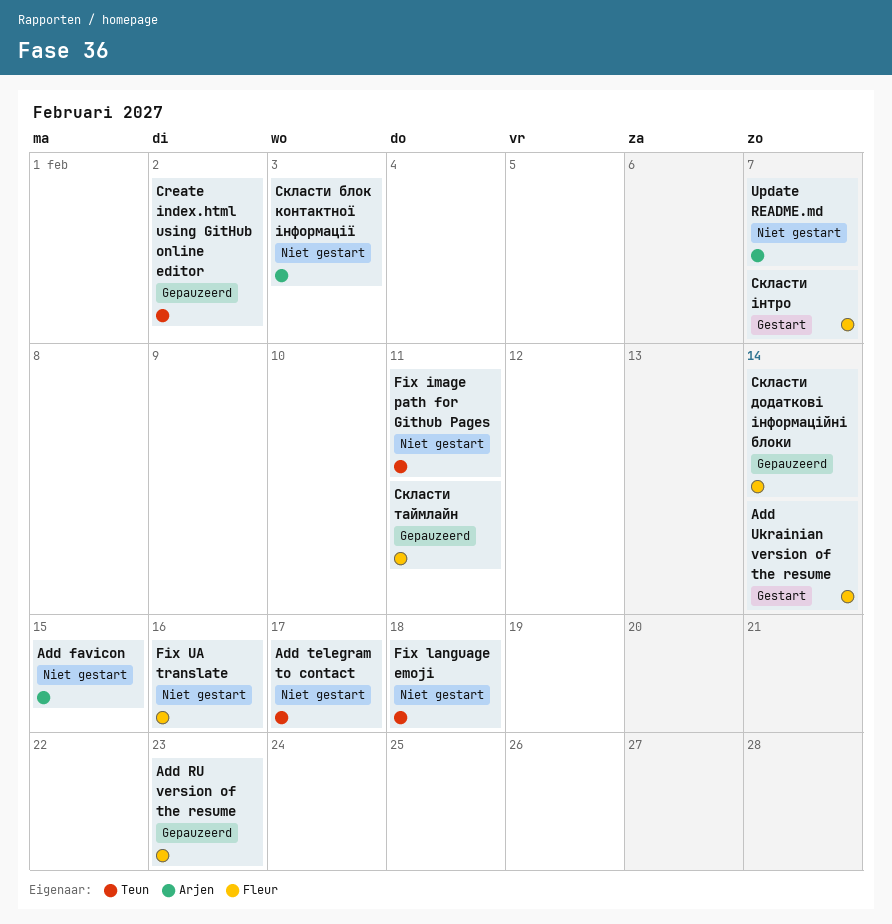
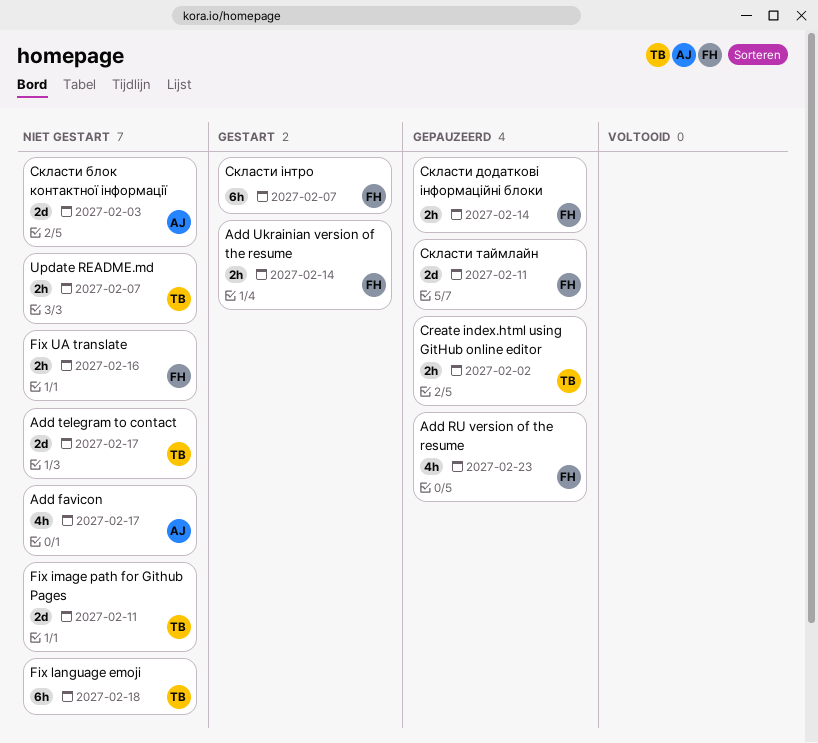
Add favicon, due: Feb 15 -> Feb 17
Update README.md, owner: Arjen -> Teun

